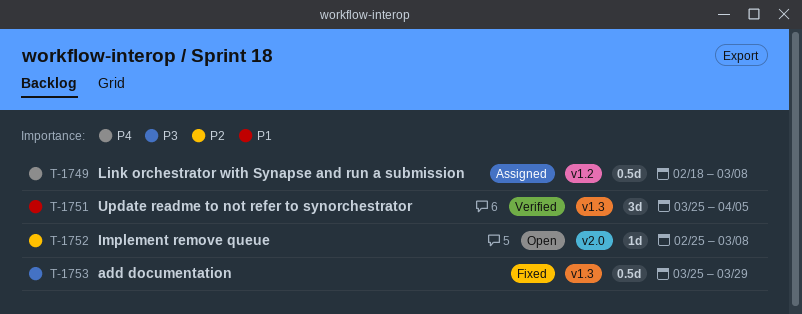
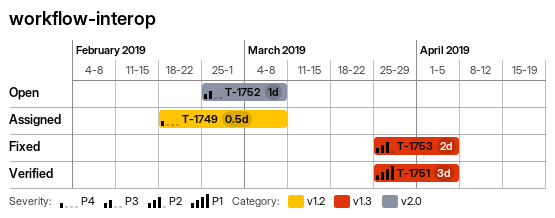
T-1752, priority: P2 -> P3
T-1753, priority: P3 -> P2
T-1753, estimate: 0.5d -> 2d
T-1753, due: Mar 29 -> Apr 5

